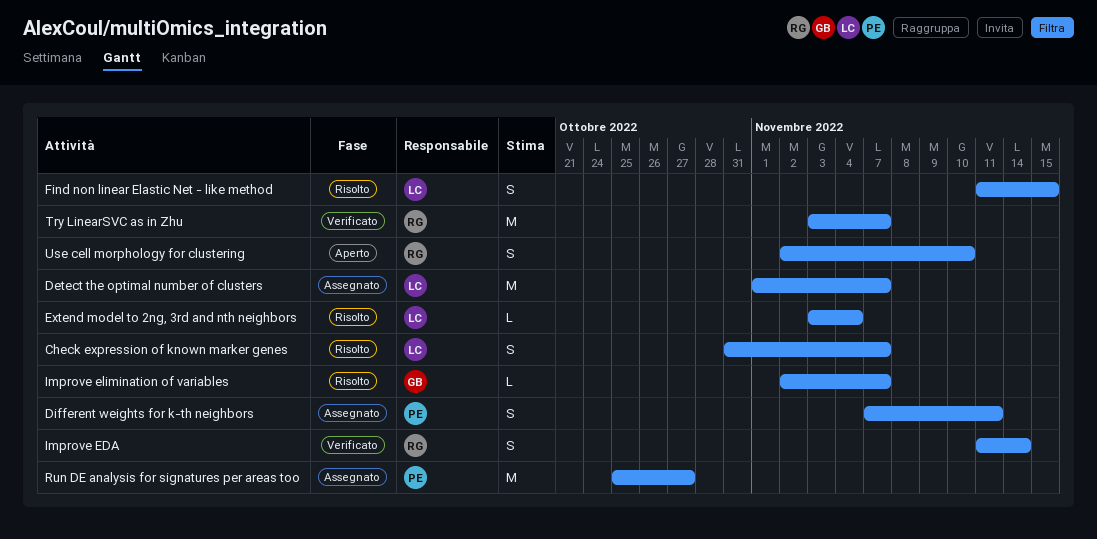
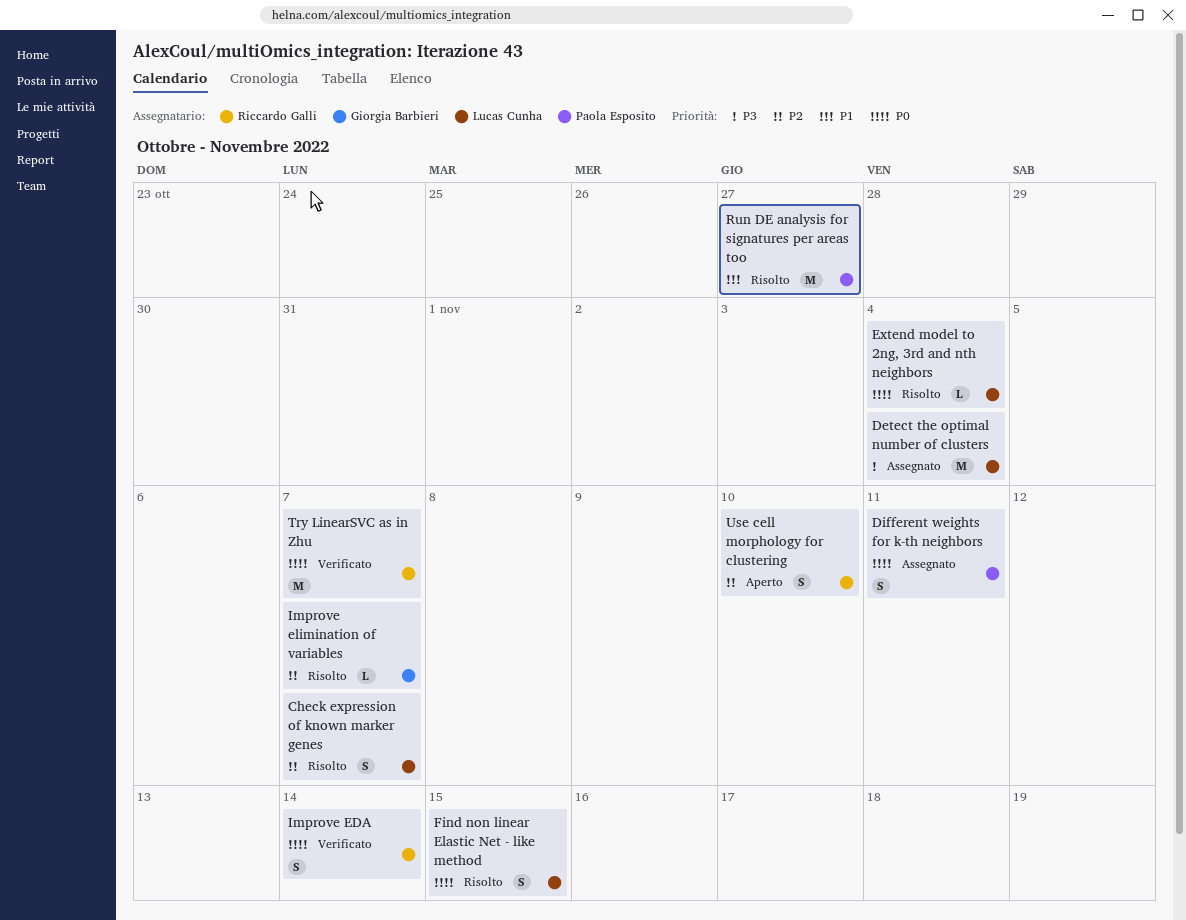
Detect the optimal number of clusters, due: Nov 7 -> Nov 4
Run DE analysis for signatures per areas too, status: Assegnato -> Risolto

